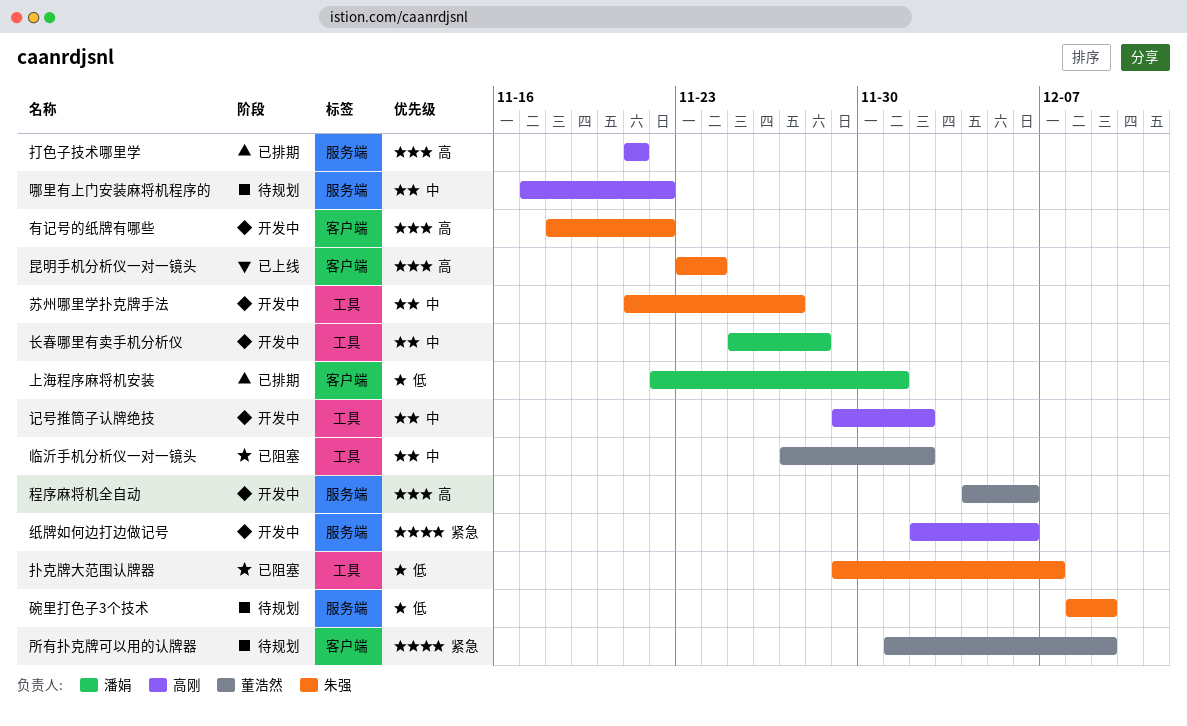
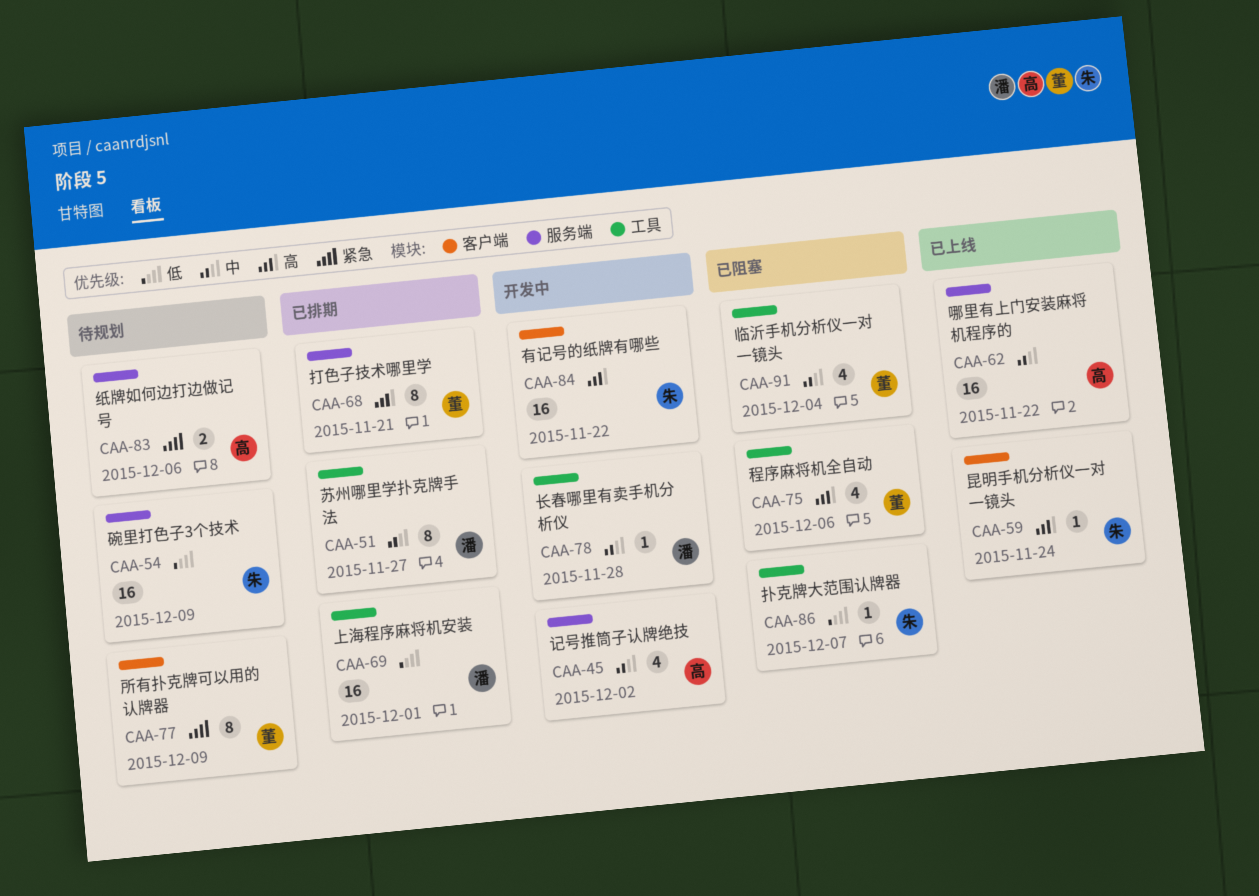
上海程序麻将机安装, label: 客户端 -> 工具
临沂手机分析仪一对一镜头, due: Dec 2 -> Dec 4
哪里有上门安装麻将机程序的, status: 待规划 -> 已上线
打色子技术哪里学, owner: 高刚 -> 董浩然
程序麻将机全自动, status: 开发中 -> 已阻塞
程序麻将机全自动, label: 服务端 -> 工具
纸牌如何边打边做记号, status: 开发中 -> 待规划
苏州哪里学扑克牌手法, status: 开发中 -> 已排期
苏州哪里学扑克牌手法, owner: 朱强 -> 潘娟
记号推筒子认牌绝技, label: 工具 -> 服务端

